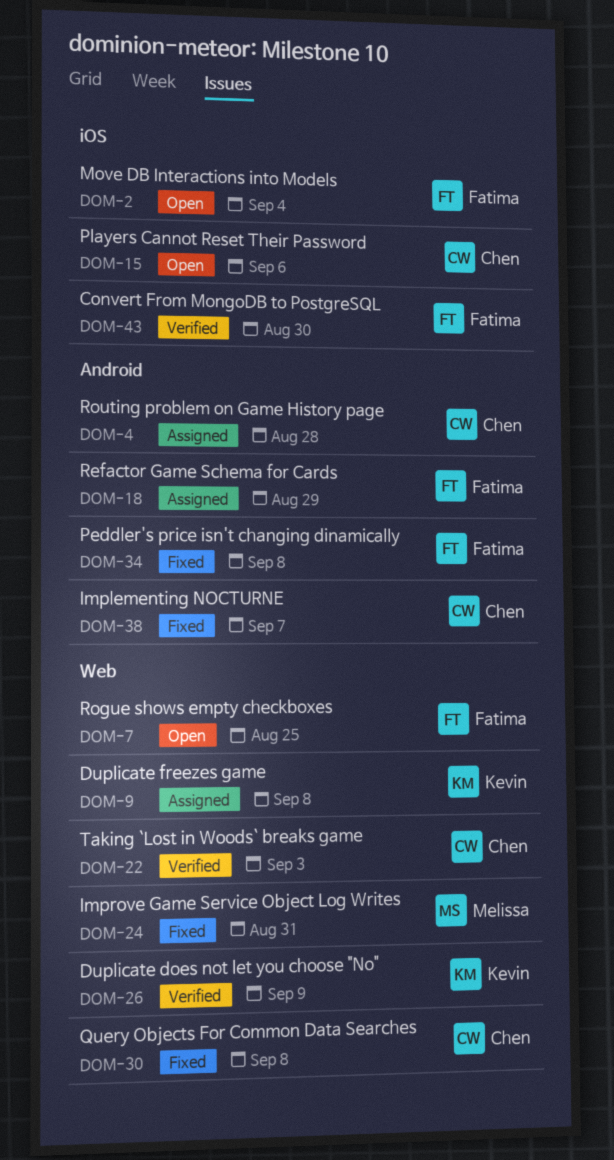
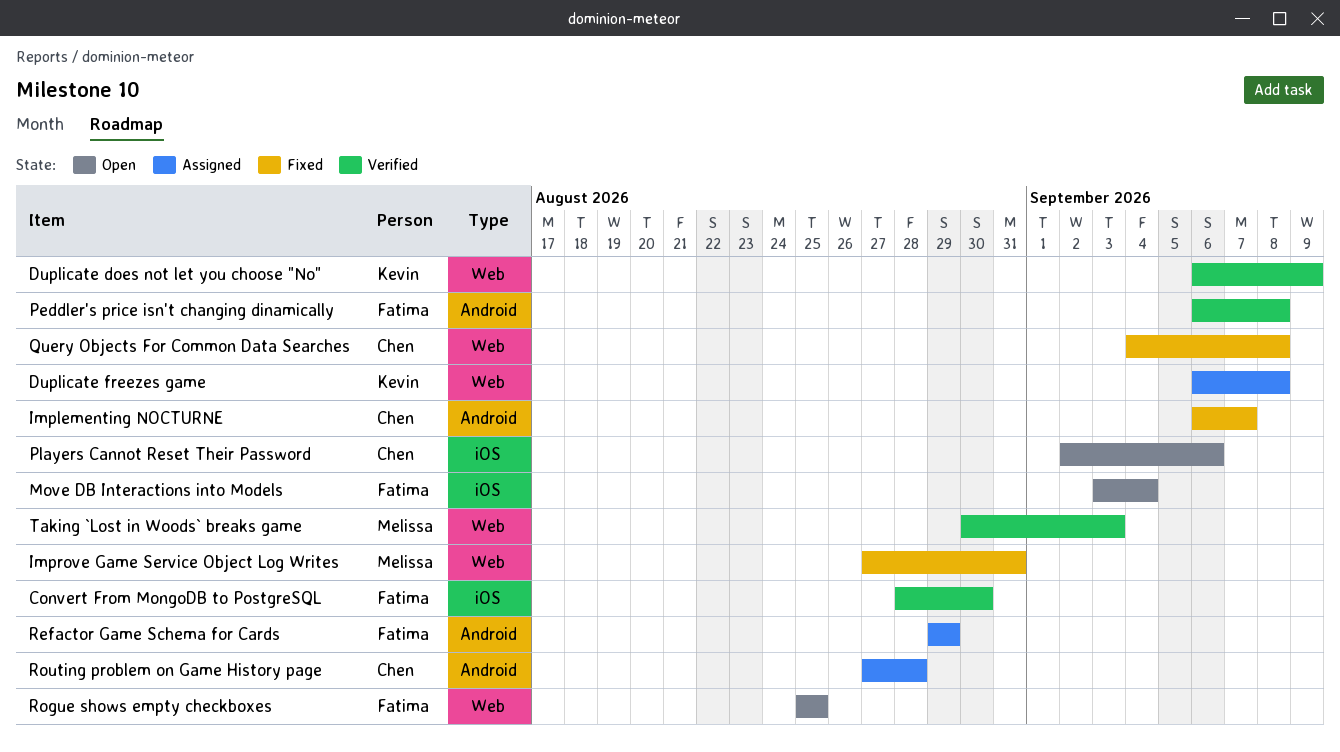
Peddler's price isn't changing dinamically, status: Fixed -> Verified
Taking `Lost in Woods` breaks game, owner: Chen -> Melissa

